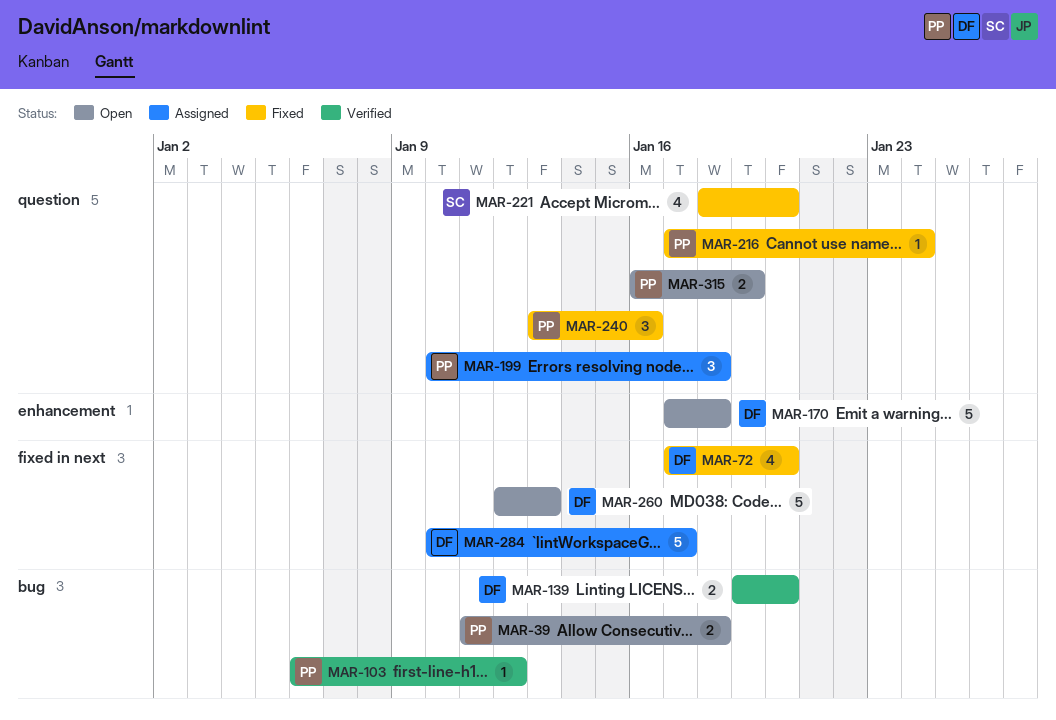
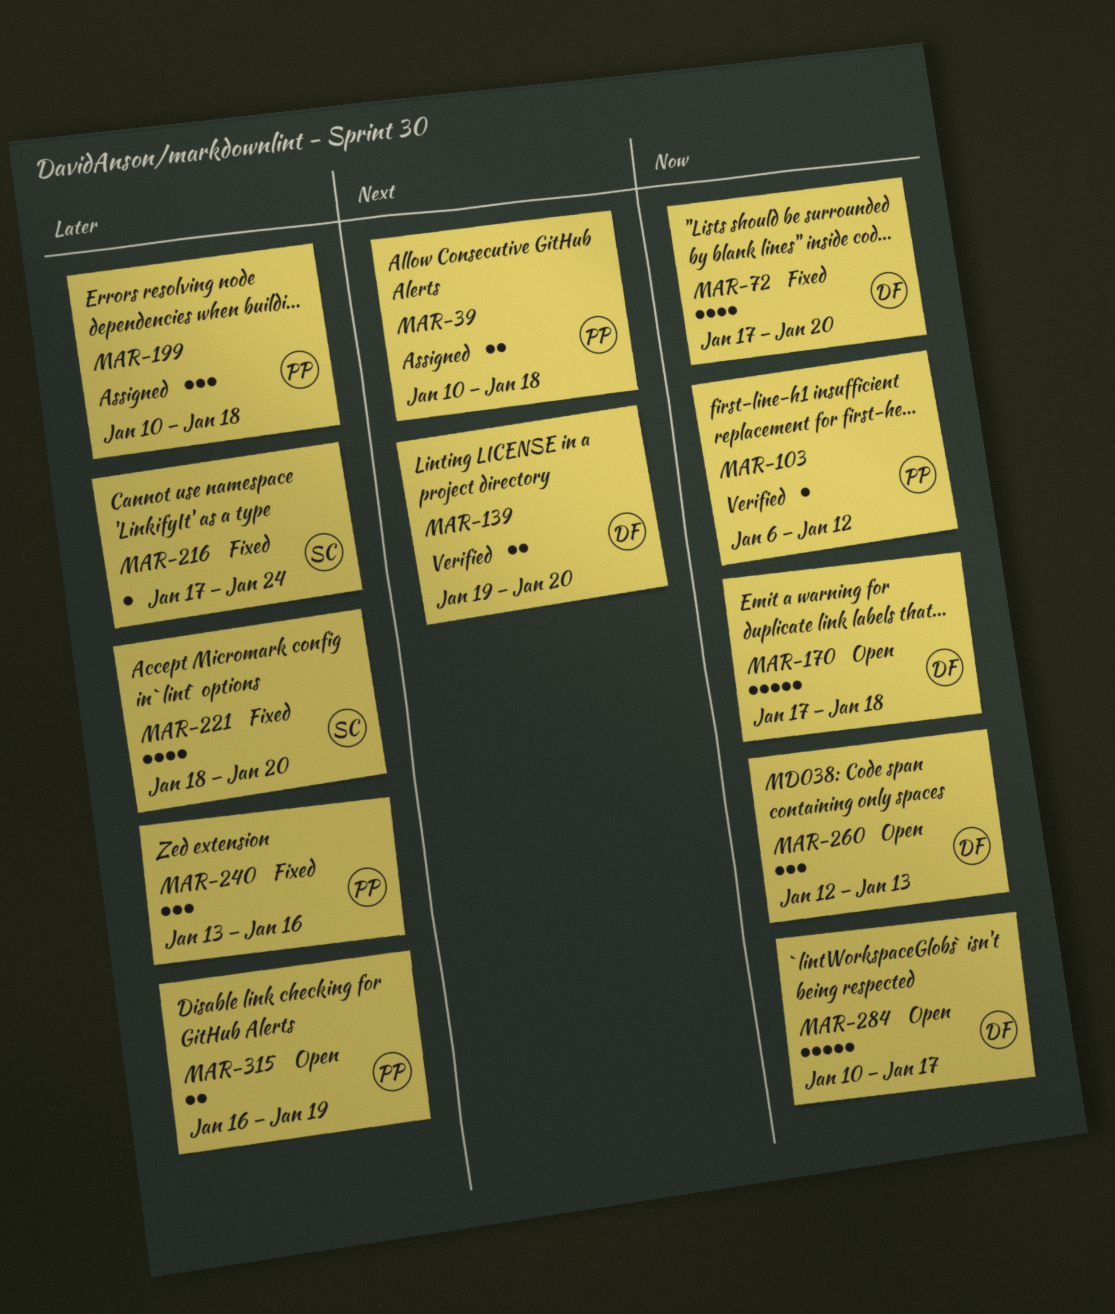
MAR-39, status: Open -> Assigned
MAR-39, start: Jan 11 -> Jan 10
MAR-216, owner: PP -> SC
MAR-260, estimate: 5 -> 3
MAR-284, status: Assigned -> Open

